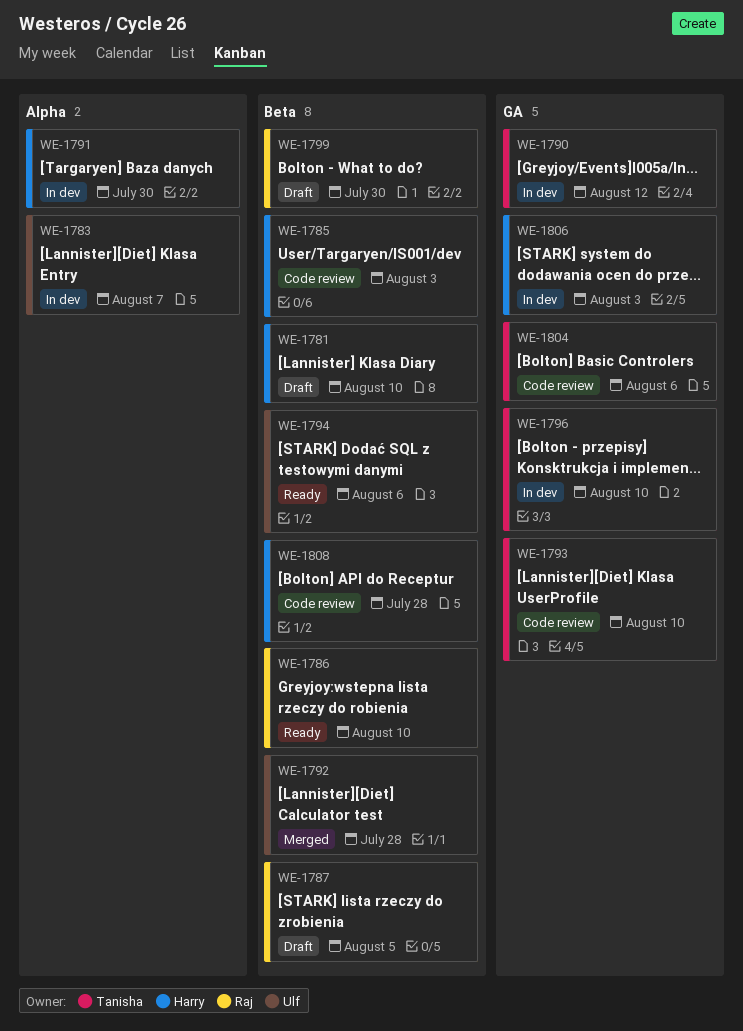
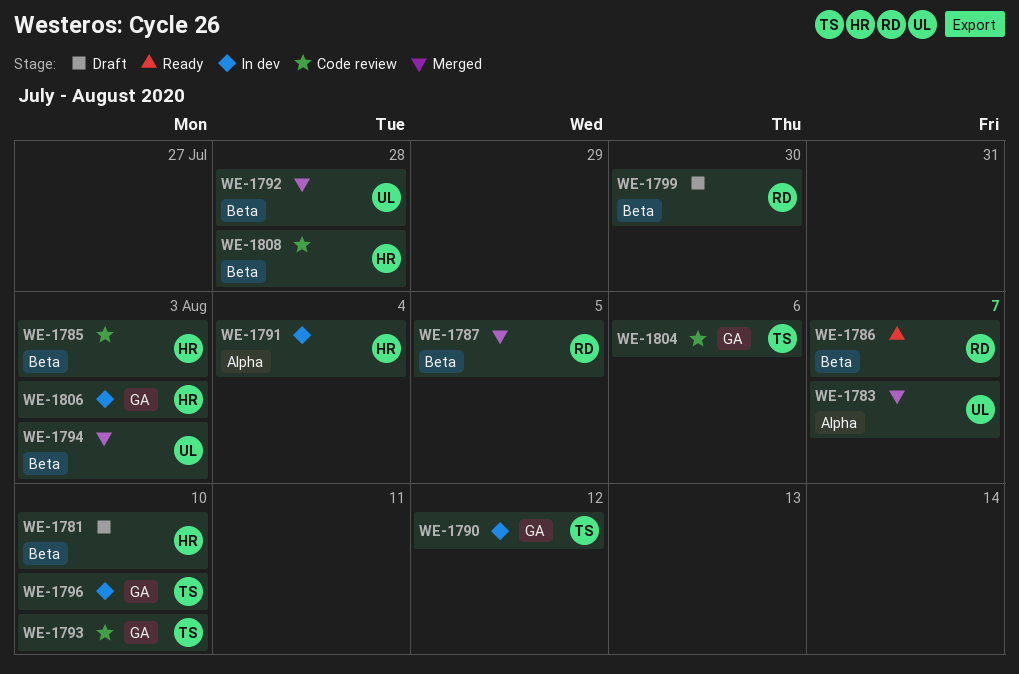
WE-1783, status: In dev -> Merged
WE-1786, due: Aug 10 -> Aug 7
WE-1787, status: Draft -> Merged
WE-1791, due: Jul 30 -> Aug 4
WE-1794, status: Ready -> Merged
WE-1794, due: Aug 6 -> Aug 3

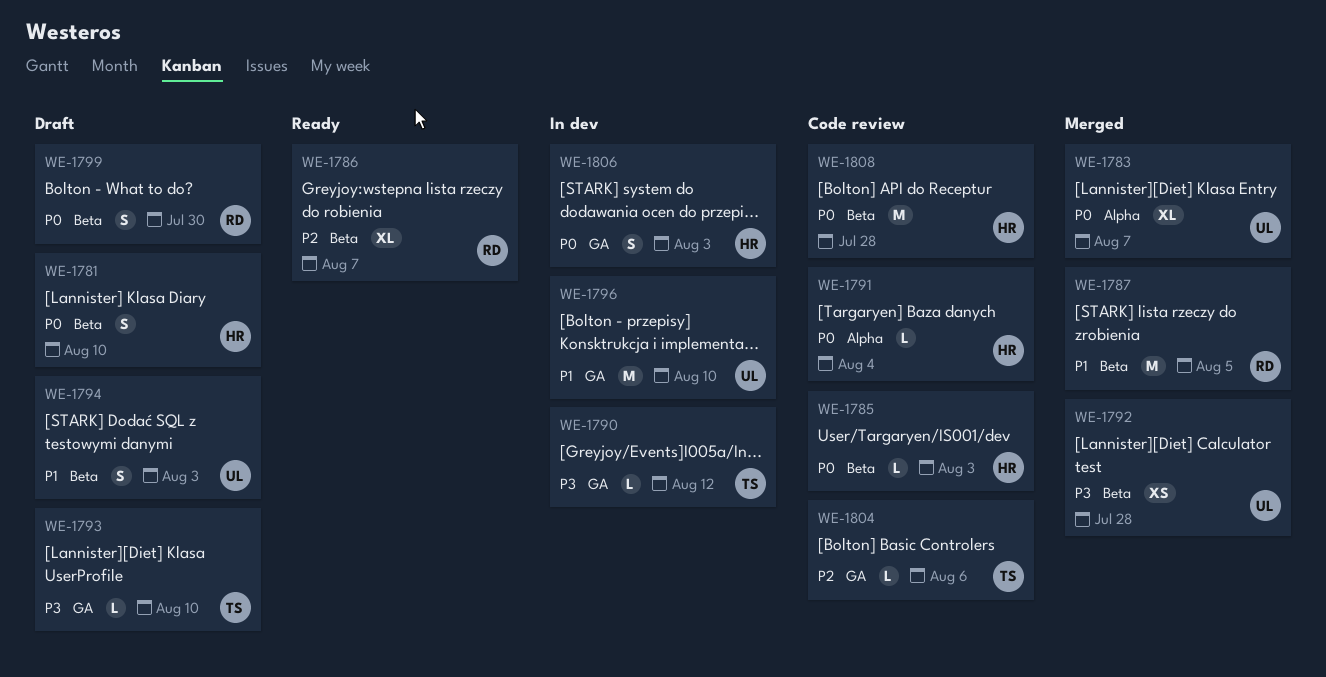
WE-1791, status: In dev -> Code review
WE-1793, status: Code review -> Draft
WE-1794, status: Merged -> Draft
WE-1796, owner: TS -> UL

